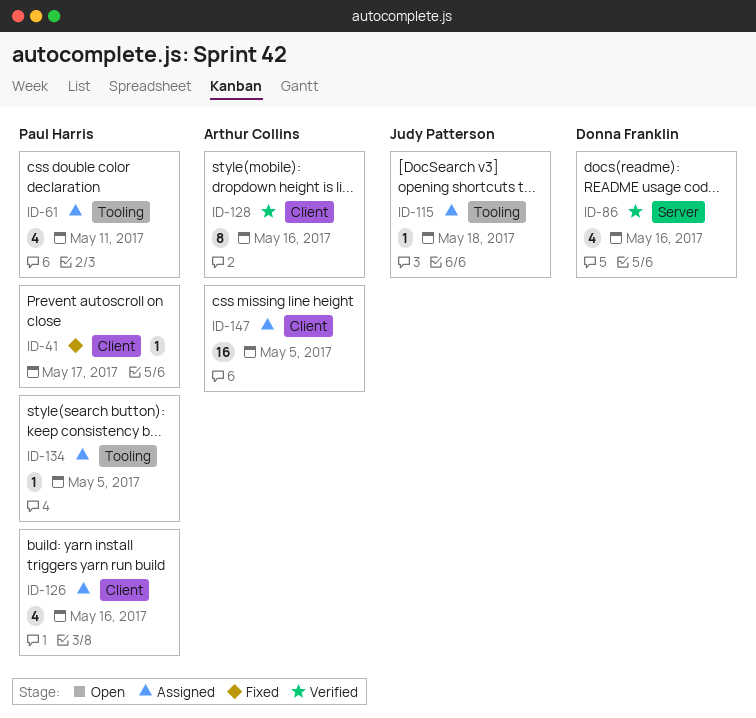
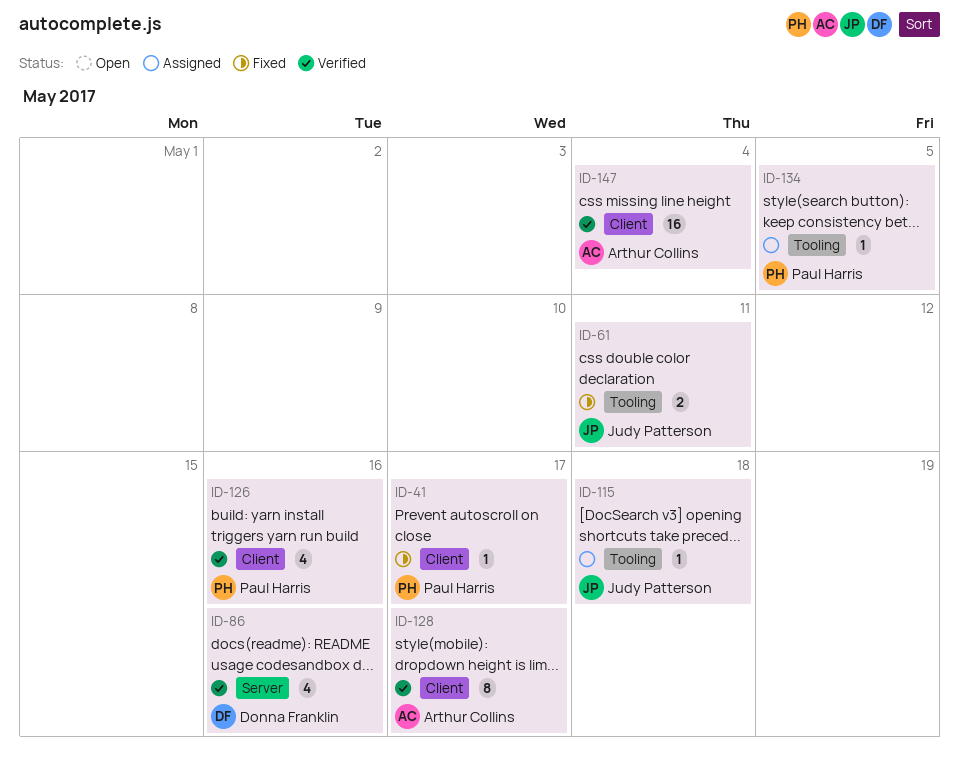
ID-61, status: Assigned -> Fixed
ID-61, owner: Paul Harris -> Judy Patterson
ID-61, estimate: 4 -> 2
ID-126, status: Assigned -> Verified
ID-128, due: May 16 -> May 17
ID-147, status: Assigned -> Verified
ID-147, due: May 5 -> May 4

